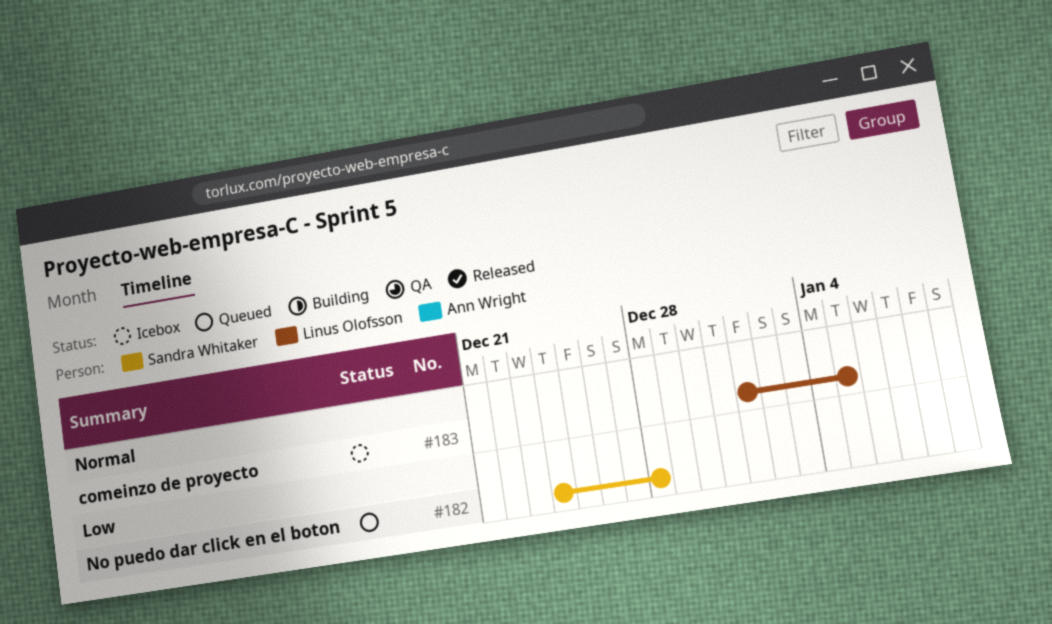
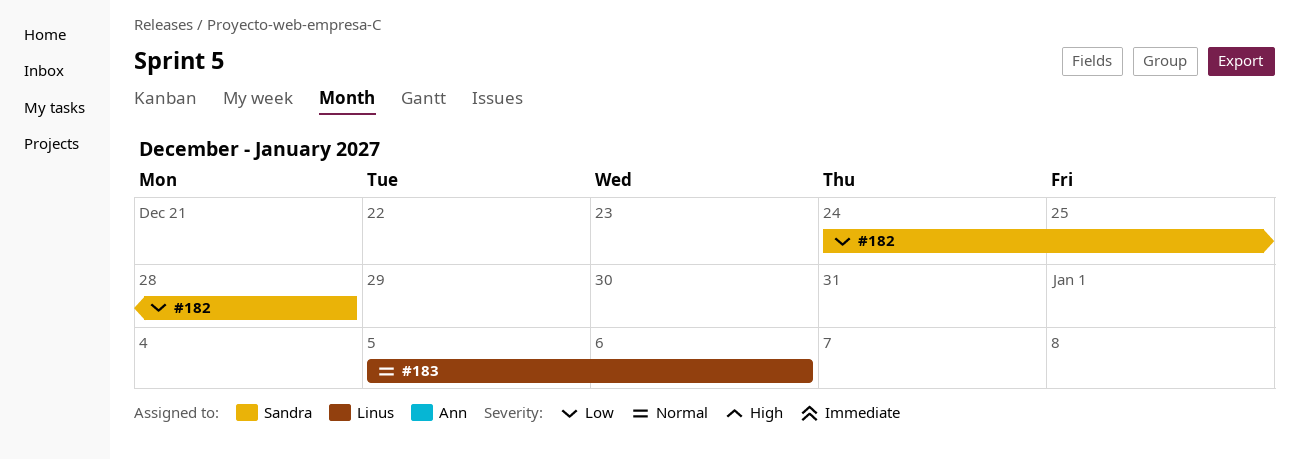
#183, start: Jan 1 -> Jan 5
#183, due: Jan 5 -> Jan 6

